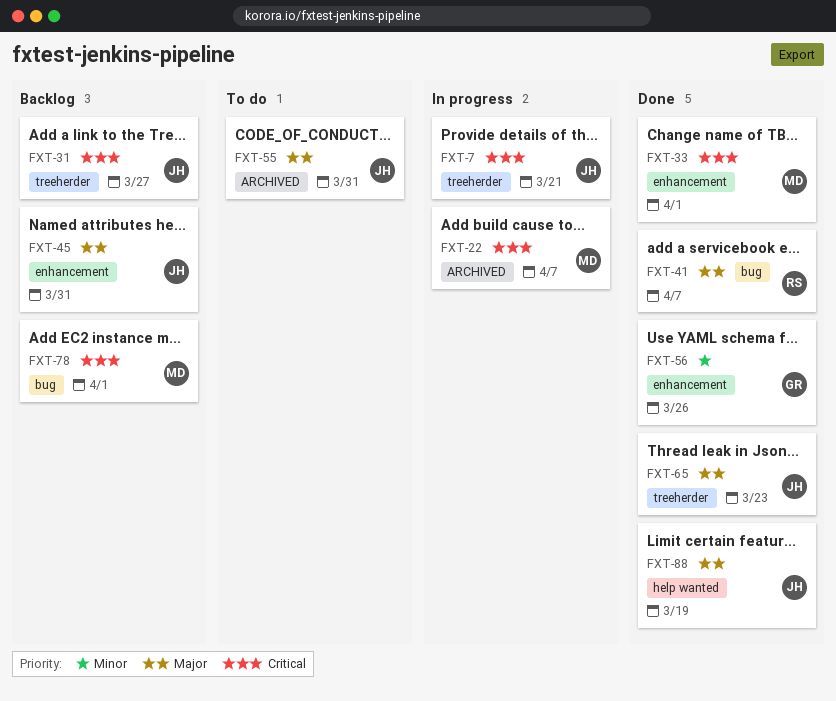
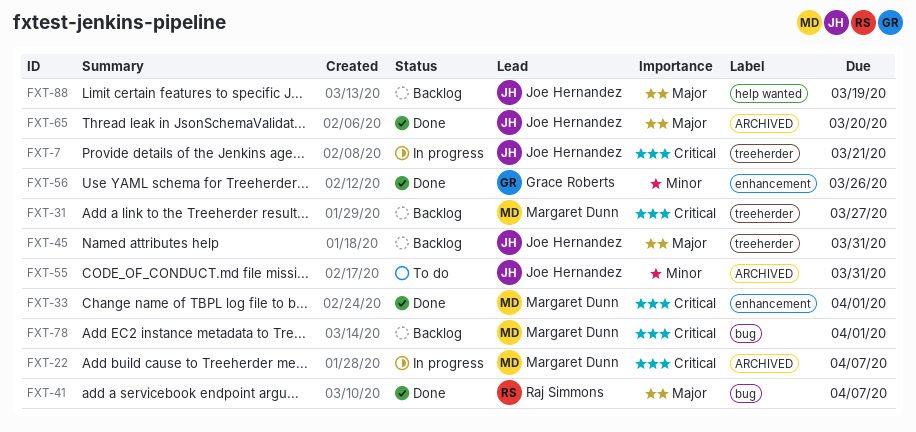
FXT-31, owner: Joe Hernandez -> Margaret Dunn
FXT-45, label: enhancement -> treeherder
FXT-55, priority: Major -> Minor
FXT-65, label: treeherder -> ARCHIVED
FXT-65, due: Mar 23 -> Mar 20
FXT-88, status: Done -> Backlog

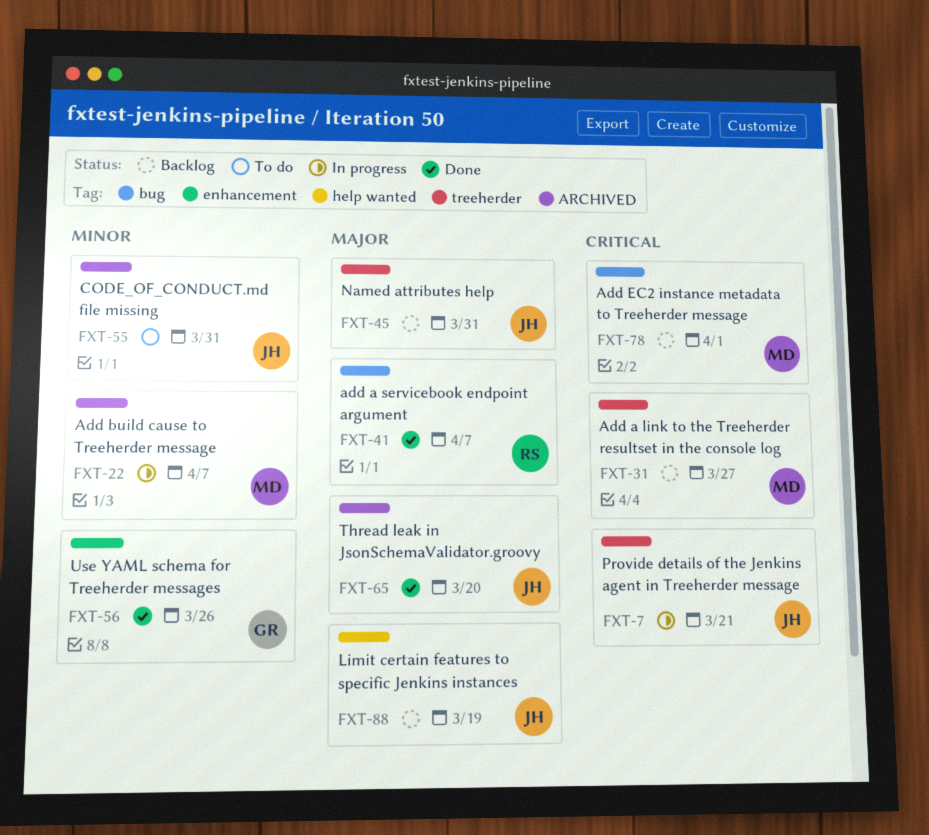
FXT-22, priority: Critical -> Minor
FXT-33: present -> none

